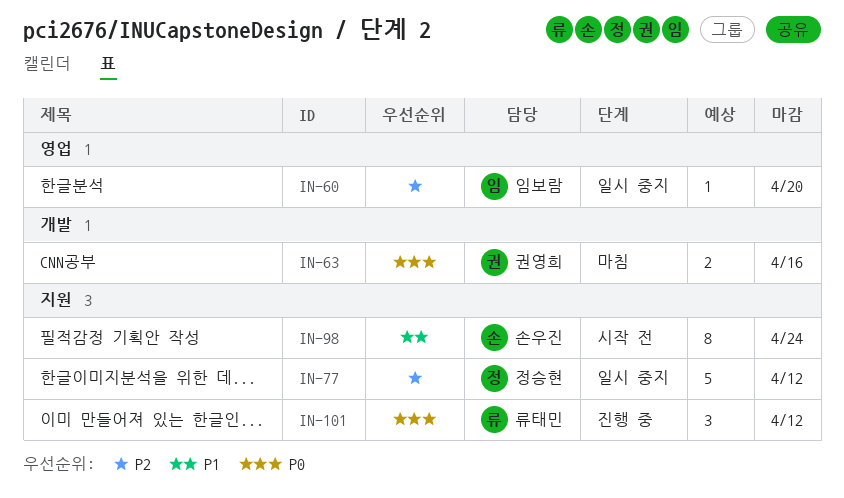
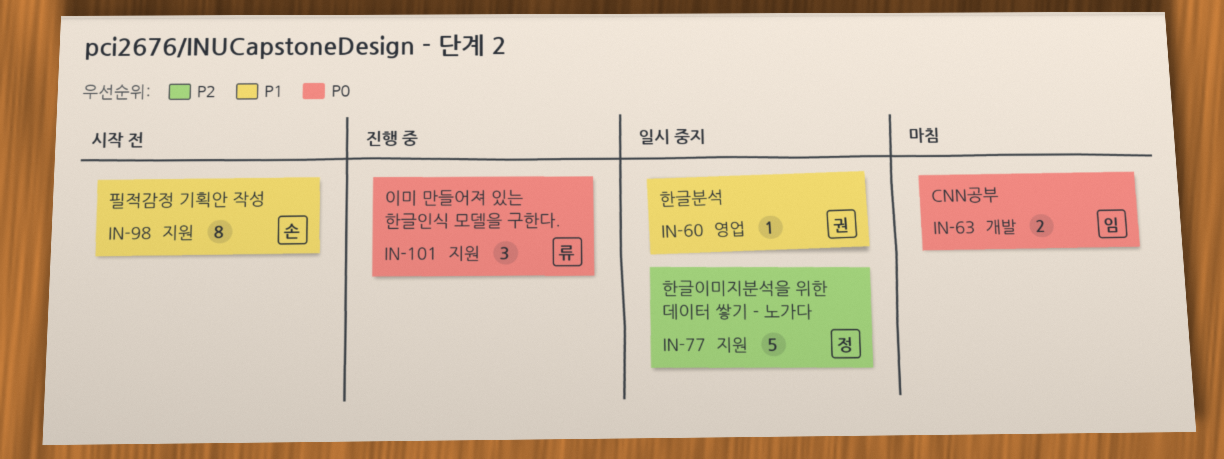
IN-60, owner: 임보람 -> 권영희
IN-60, priority: P2 -> P1
IN-63, owner: 권영희 -> 임보람

